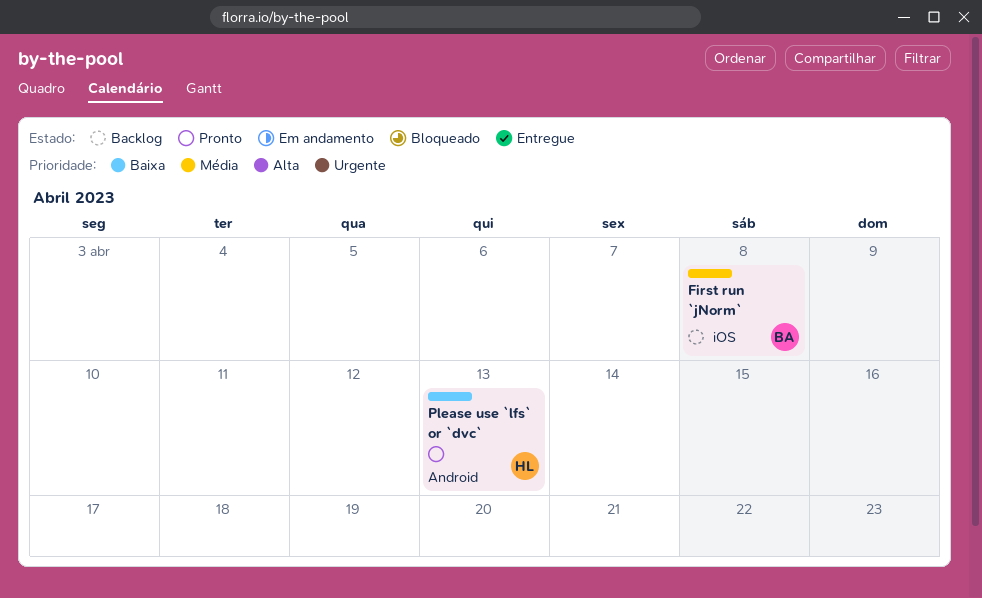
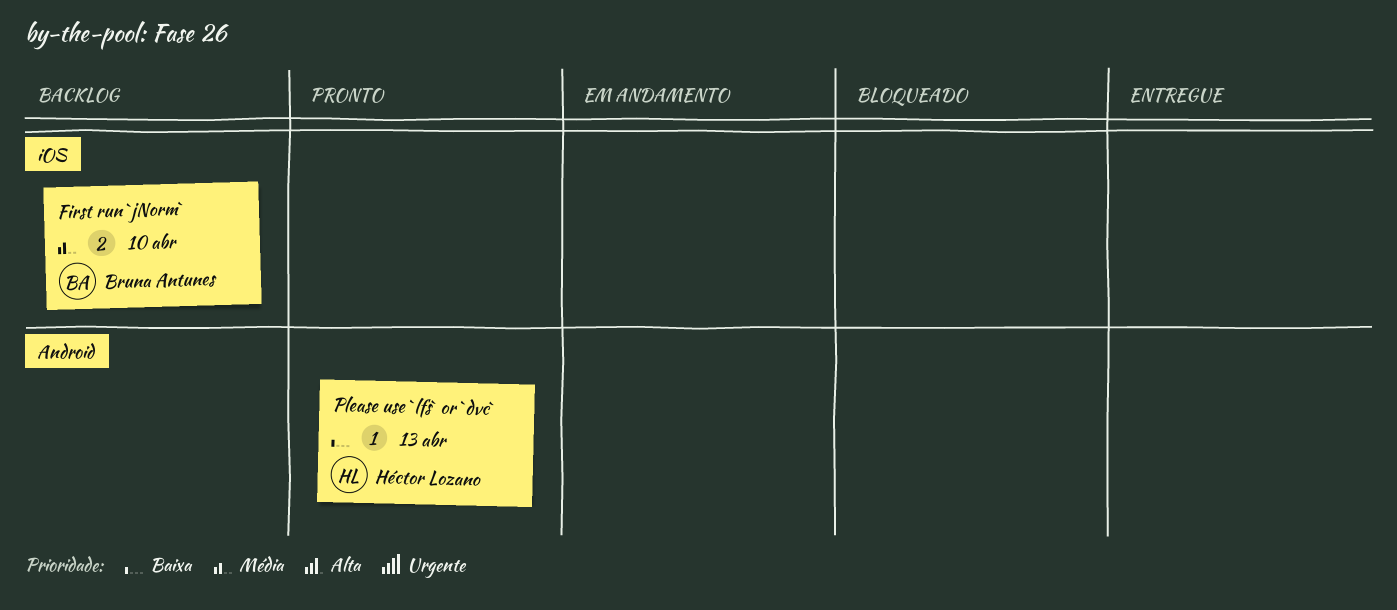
First run `jNorm`, due: Apr 8 -> Apr 10

